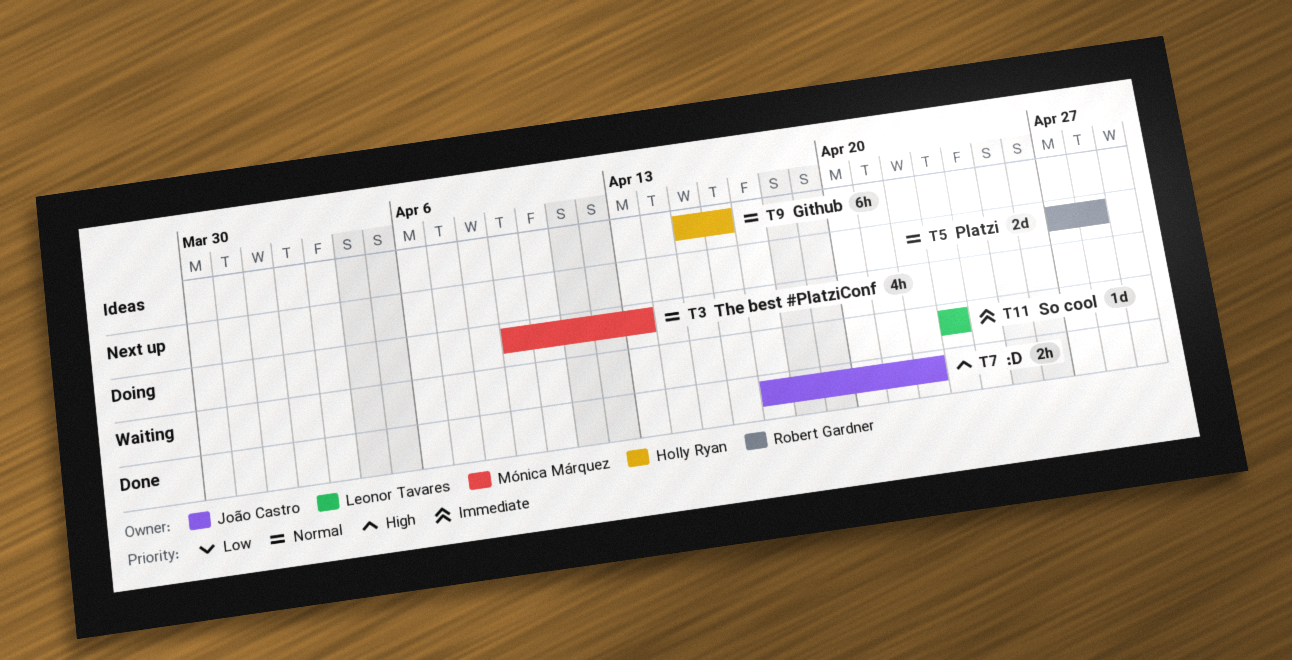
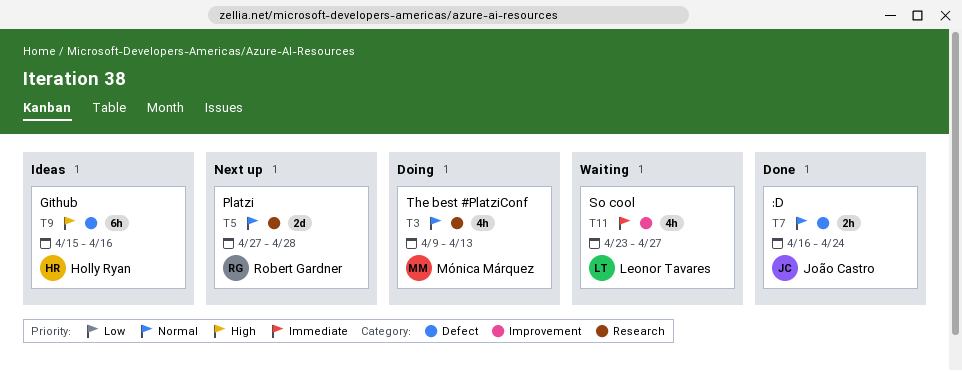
T7, priority: High -> Normal
T7, start: Apr 17 -> Apr 16
T7, due: Apr 22 -> Apr 24
T9, priority: Normal -> High
T11, estimate: 1d -> 4h
T11, due: Apr 23 -> Apr 27

